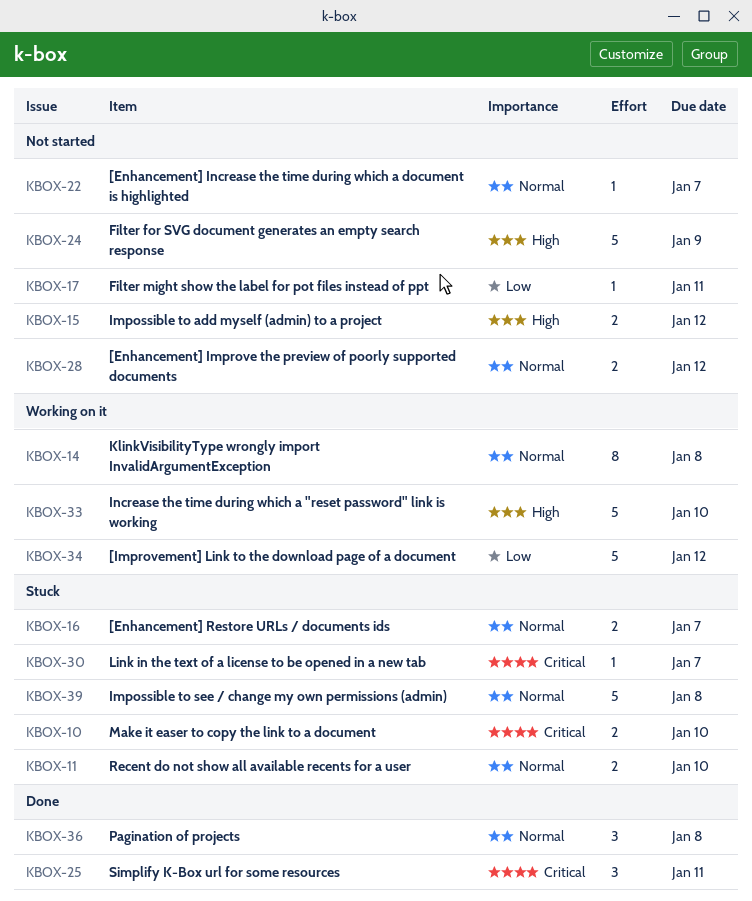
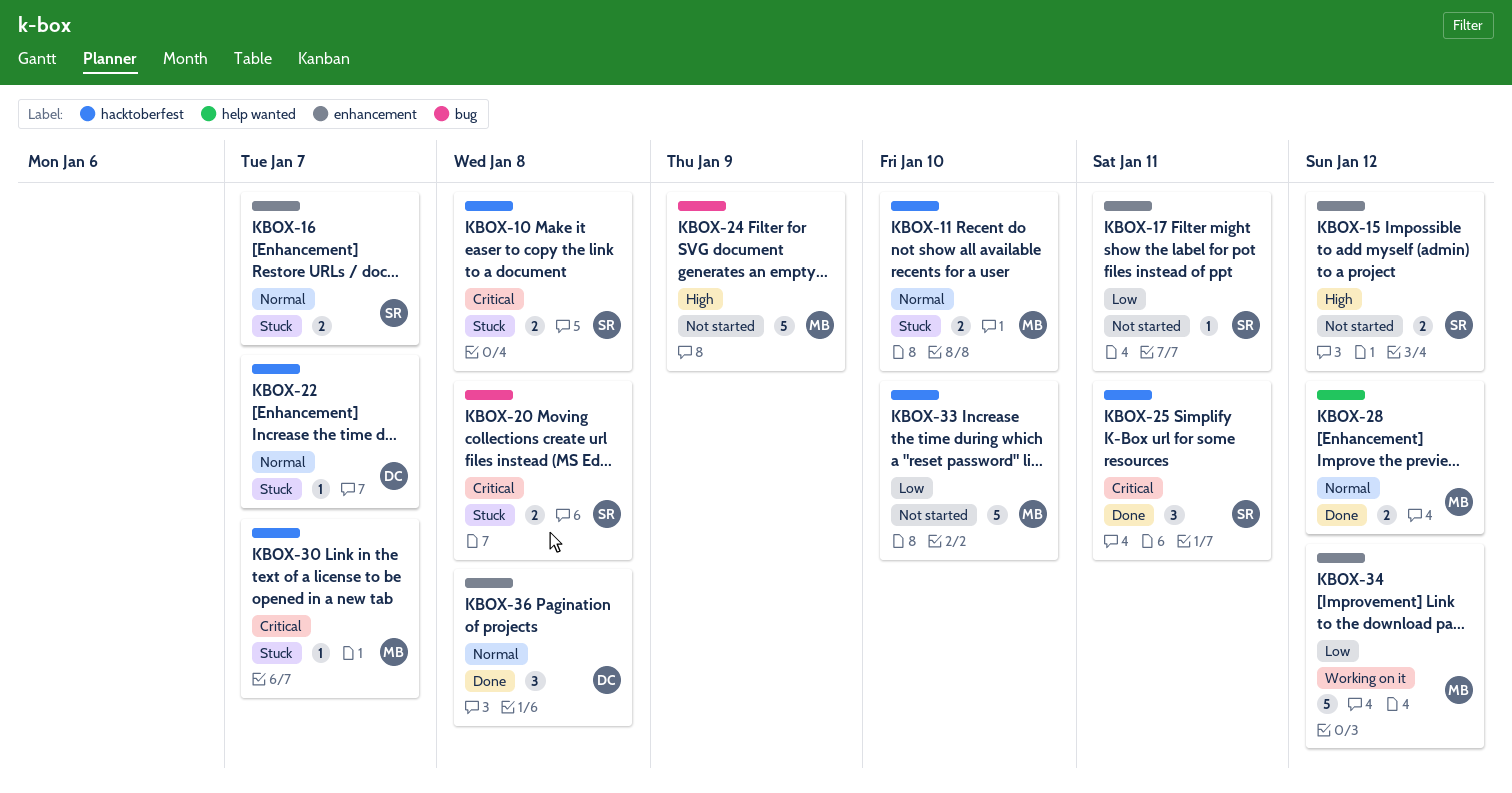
KBOX-10, due: Jan 10 -> Jan 8
KBOX-14: present -> none
KBOX-20: none -> present
KBOX-22, status: Not started -> Stuck
KBOX-28, status: Not started -> Done
KBOX-33, status: Working on it -> Not started
KBOX-33, priority: High -> Low
KBOX-39: present -> none

